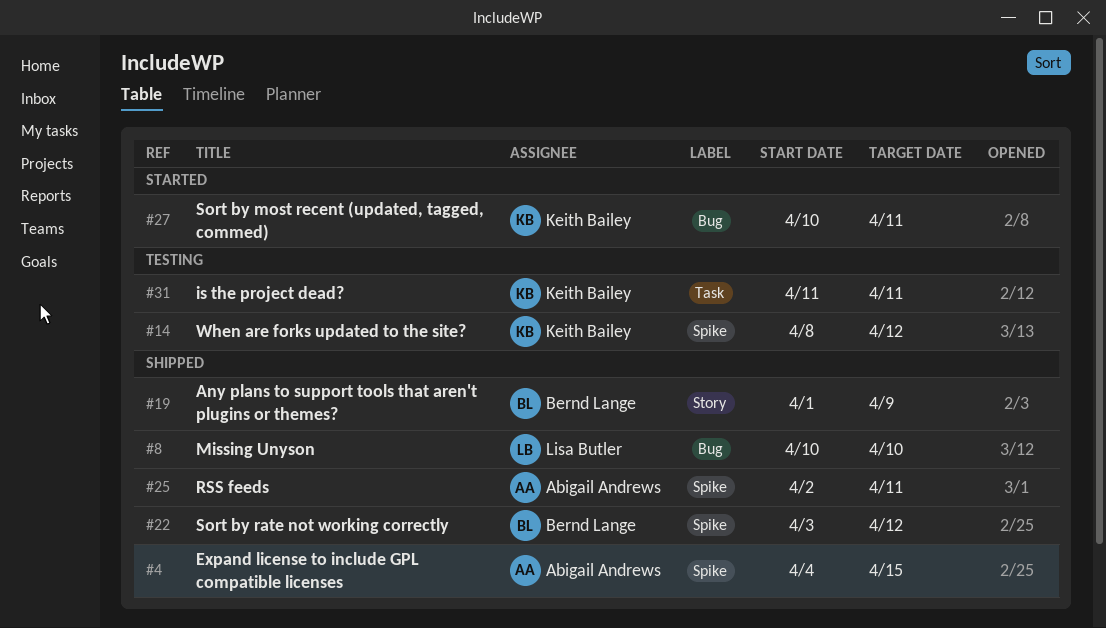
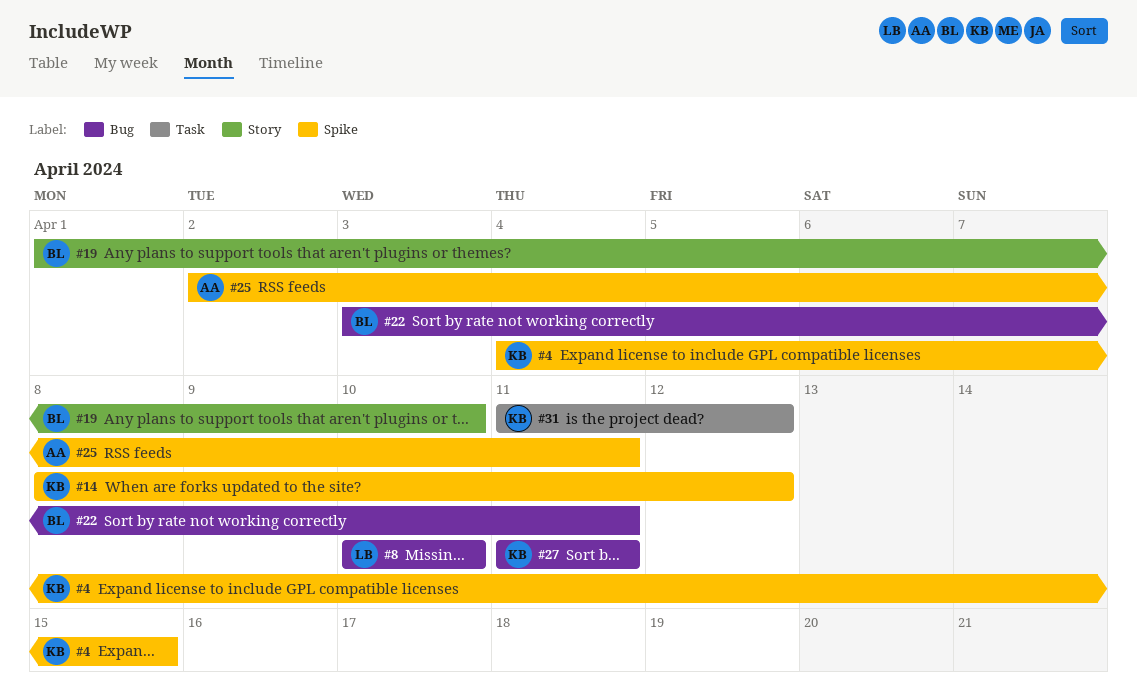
#4, owner: Abigail Andrews -> Keith Bailey
#19, due: Apr 9 -> Apr 10
#22, label: Spike -> Bug
#22, due: Apr 12 -> Apr 11
#27, start: Apr 10 -> Apr 11
#31, due: Apr 11 -> Apr 12

